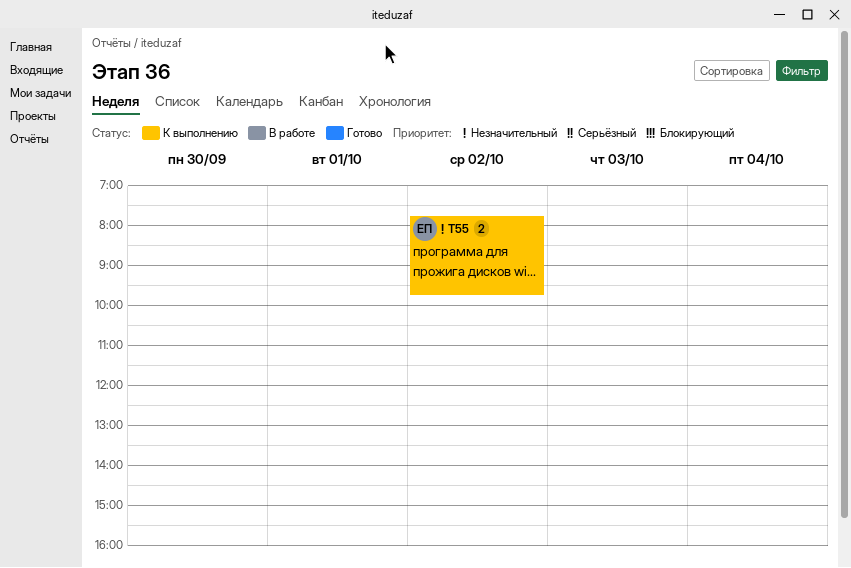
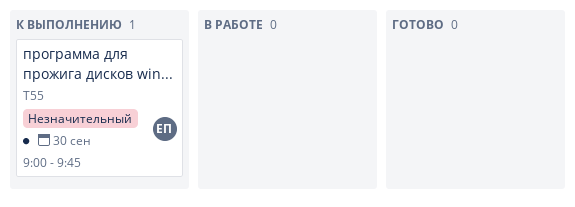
T55, estimate: 2 -> 1
T55, day: Oct 2 -> Sep 30
T55, begins: 07:45 -> 09:00

